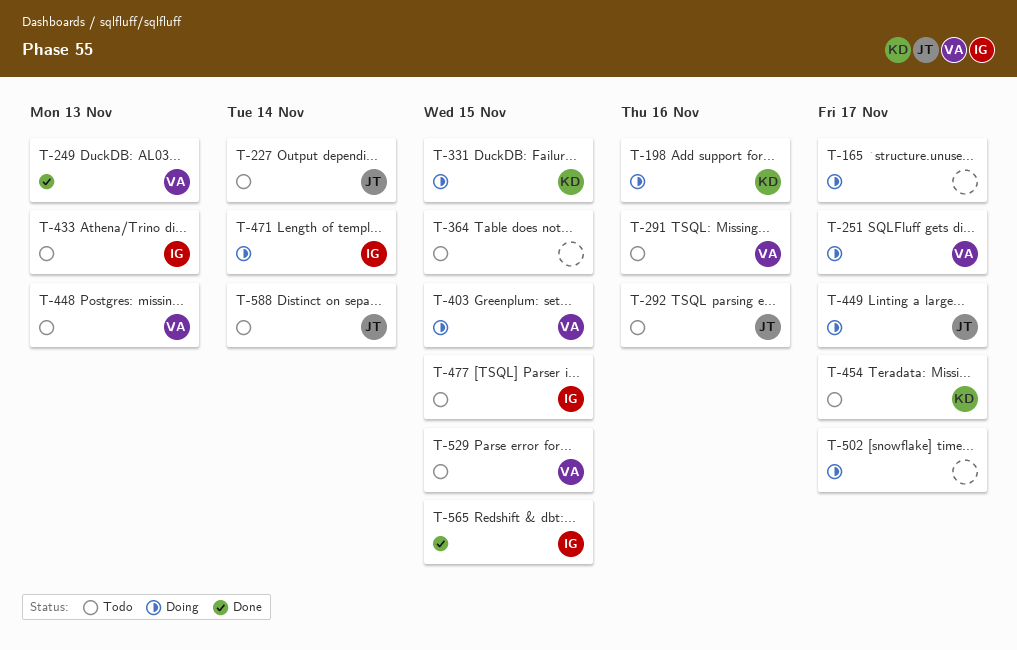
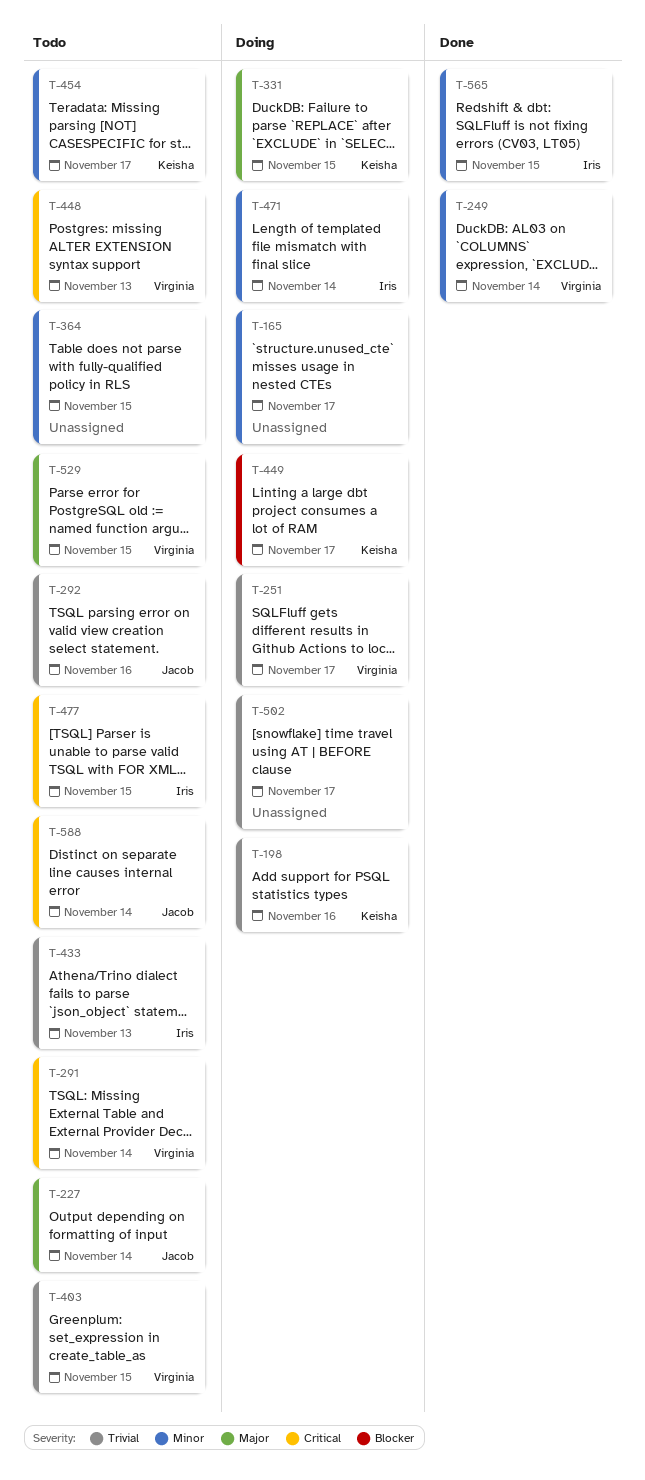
T-249, due: Nov 13 -> Nov 14
T-291, due: Nov 16 -> Nov 14
T-403, status: Doing -> Todo
T-449, owner: Jacob -> Keisha

